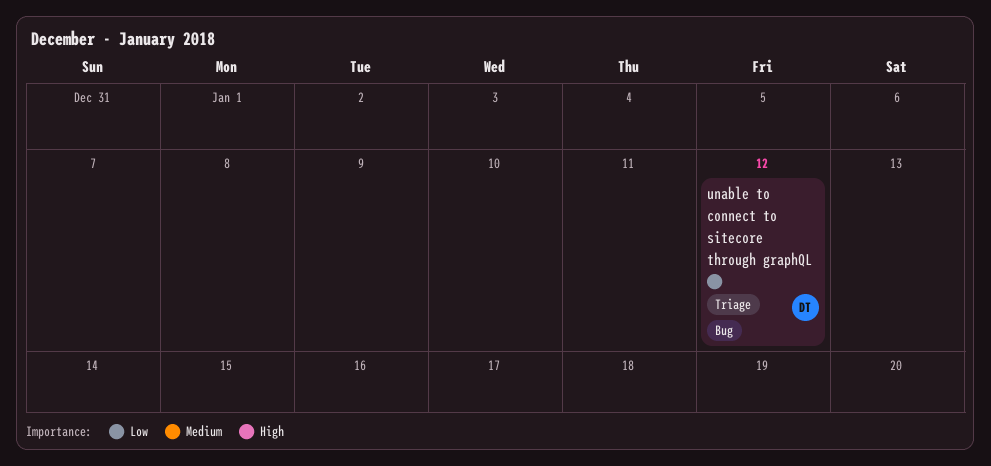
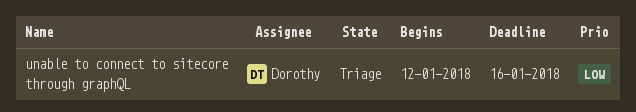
unable to connect to sitecore through graphQL, due: Jan 12 -> Jan 16

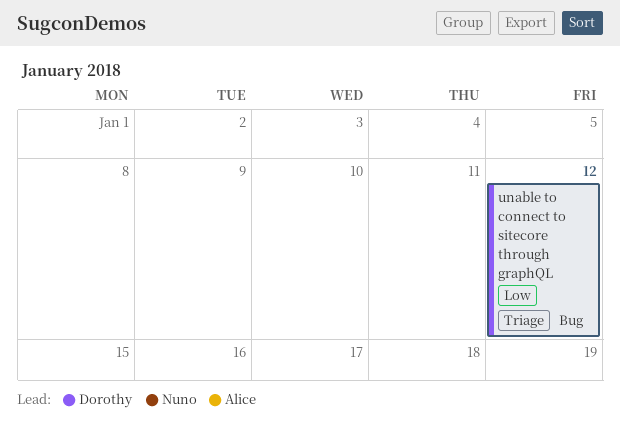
unable to connect to sitecore through graphQL, due: Jan 16 -> Jan 12

